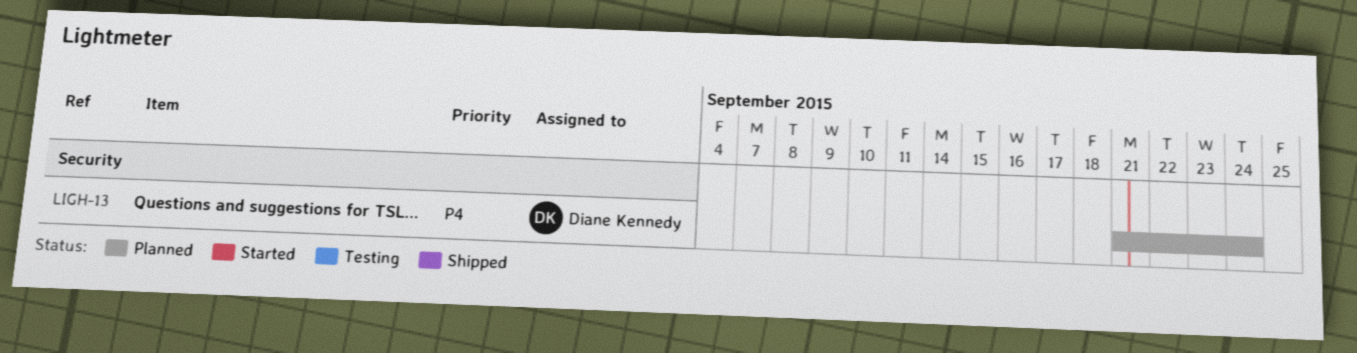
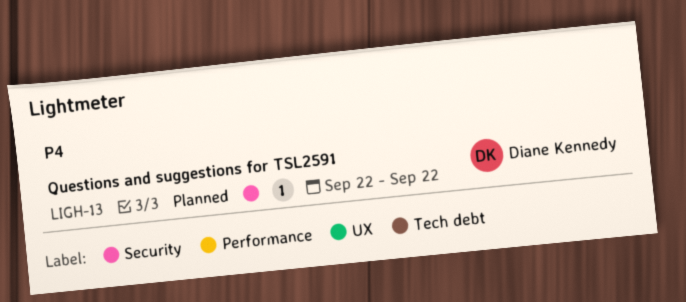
LIGH-13, start: Sep 21 -> Sep 22
LIGH-13, due: Sep 24 -> Sep 22

